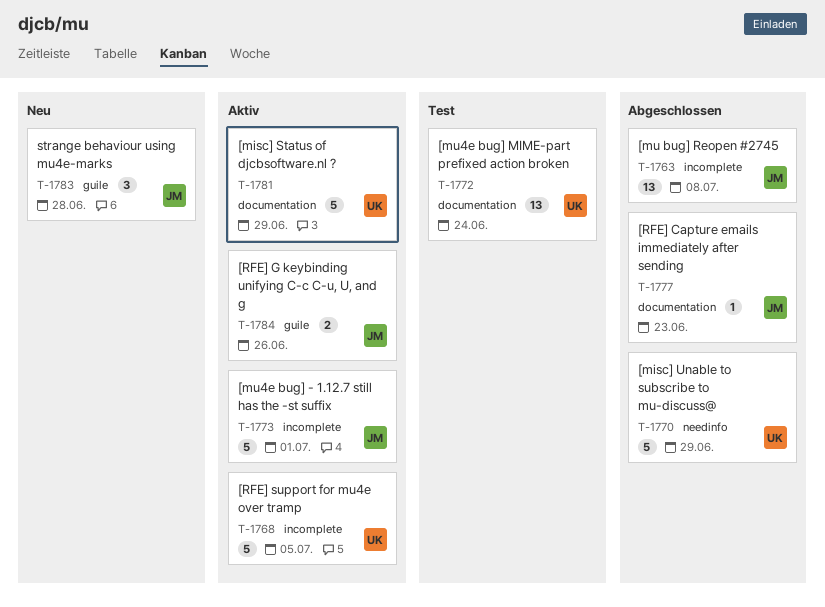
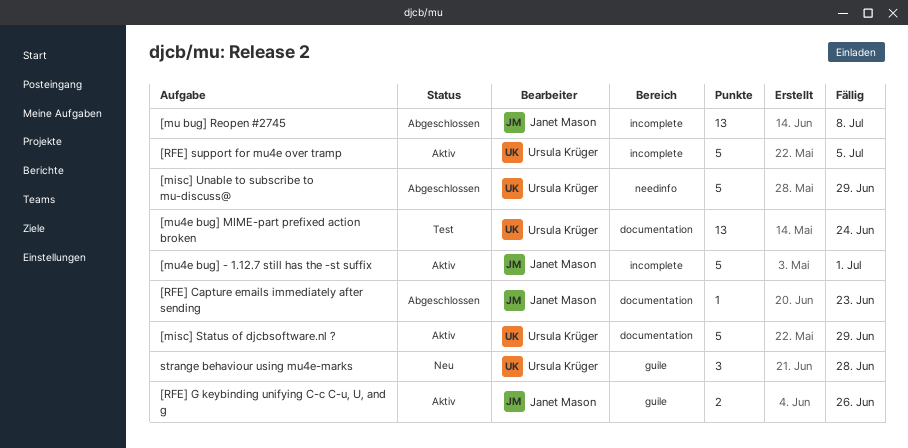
strange behaviour using mu4e-marks, owner: Janet Mason -> Ursula Krüger

